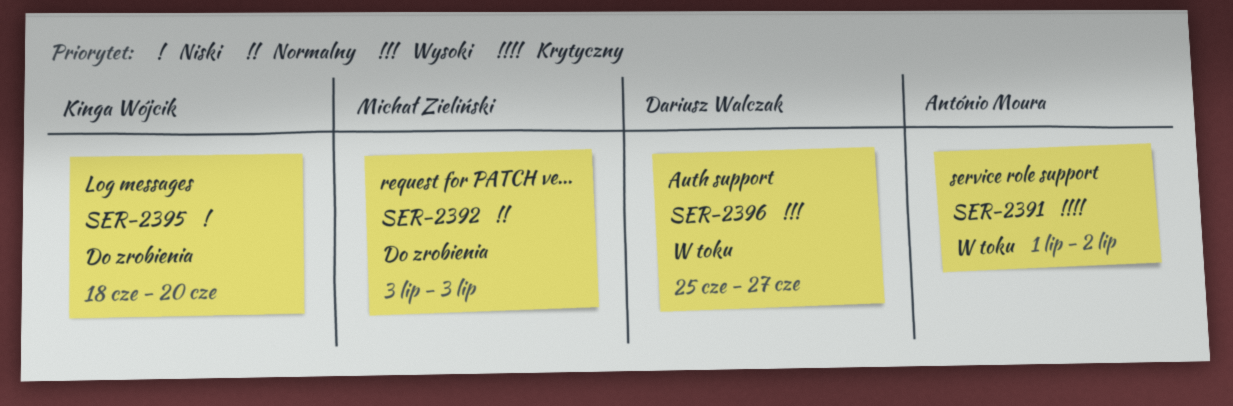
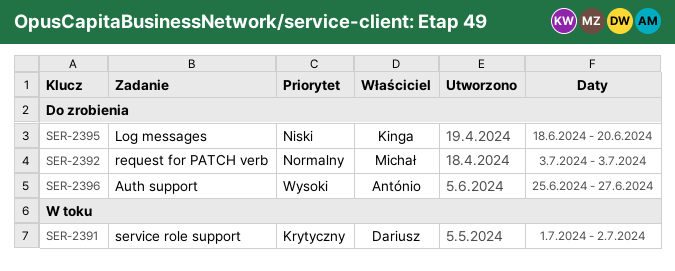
SER-2391, owner: António Moura -> Dariusz Walczak
SER-2396, status: W toku -> Do zrobienia
SER-2396, owner: Dariusz Walczak -> António Moura

